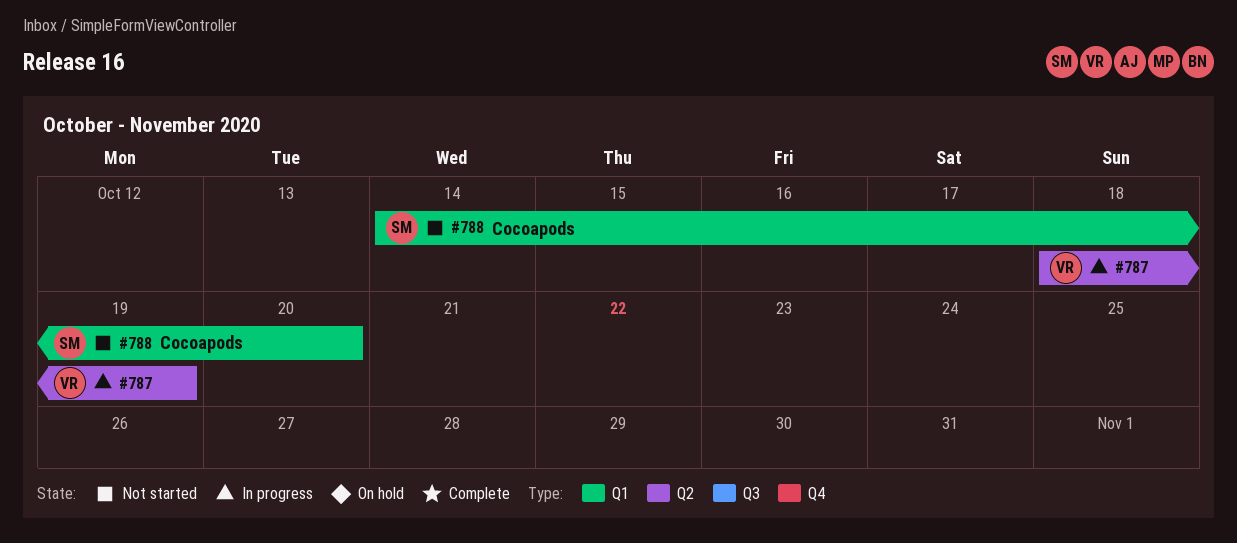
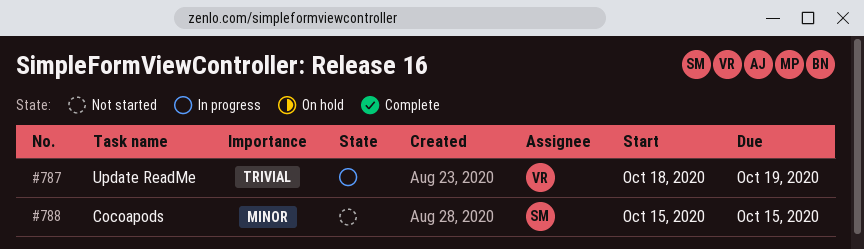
#788, start: Oct 14 -> Oct 15
#788, due: Oct 20 -> Oct 15

